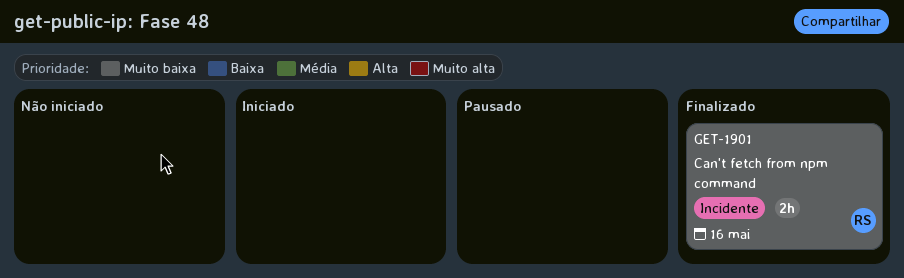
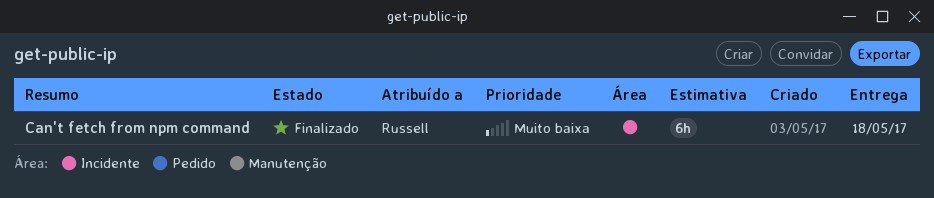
Can't fetch from npm command, estimate: 2h -> 6h
Can't fetch from npm command, due: May 16 -> May 18

